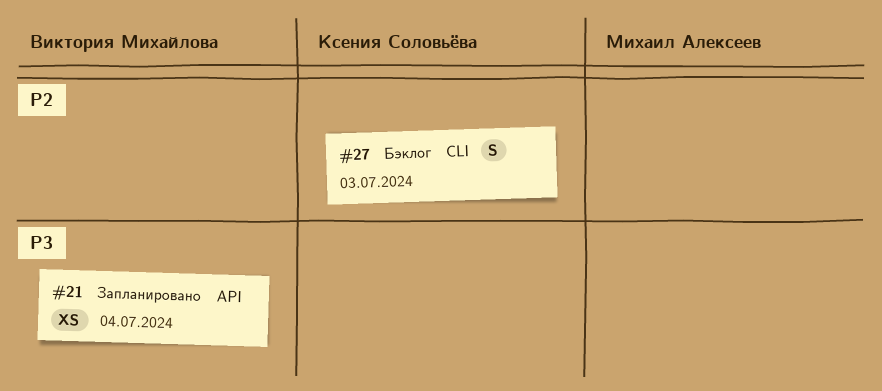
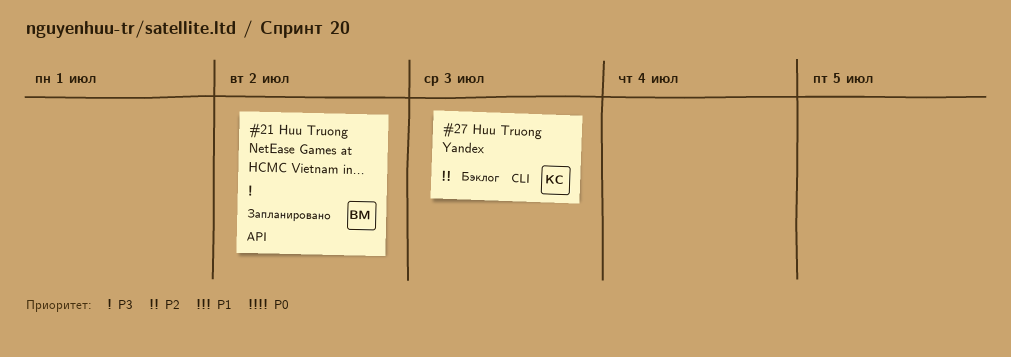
#21, due: Jul 4 -> Jul 2

